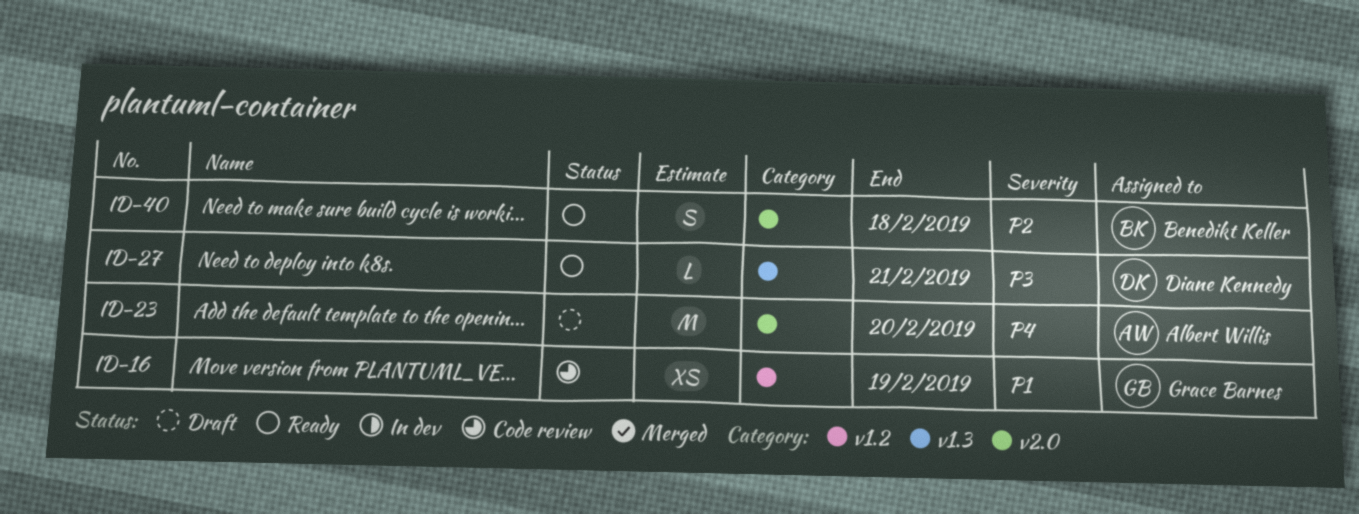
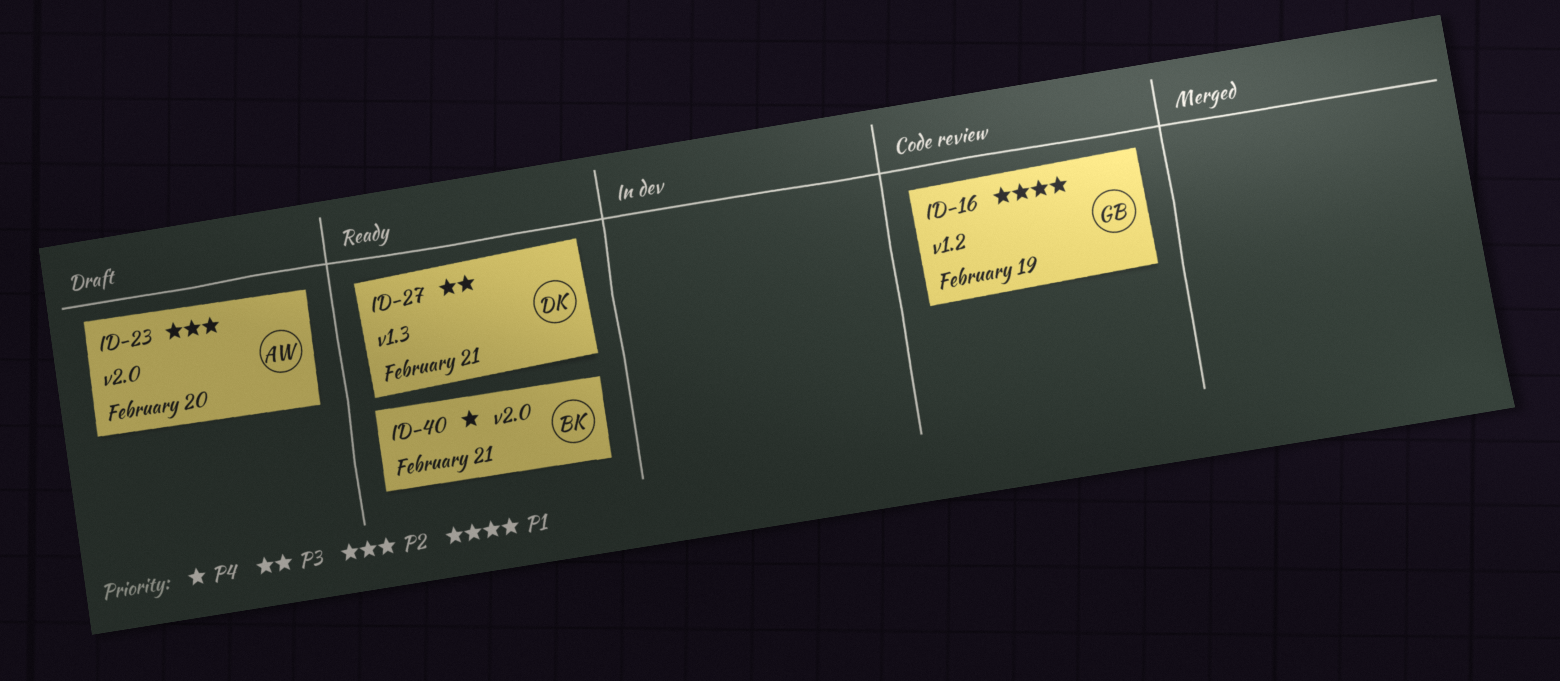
ID-23, priority: P4 -> P2
ID-40, priority: P2 -> P4
ID-40, due: Feb 18 -> Feb 21

